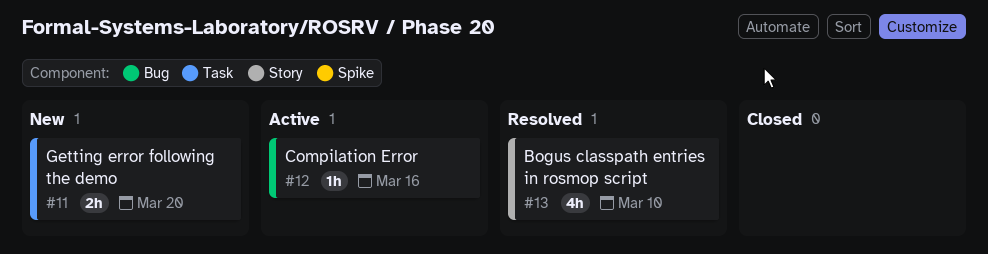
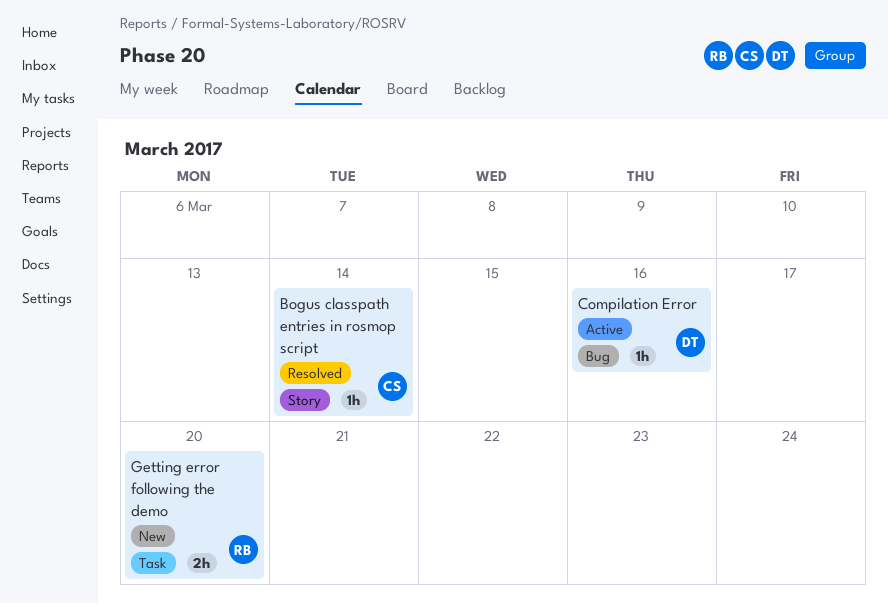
Bogus classpath entries in rosmop script, estimate: 4h -> 1h
Bogus classpath entries in rosmop script, due: Mar 10 -> Mar 14

